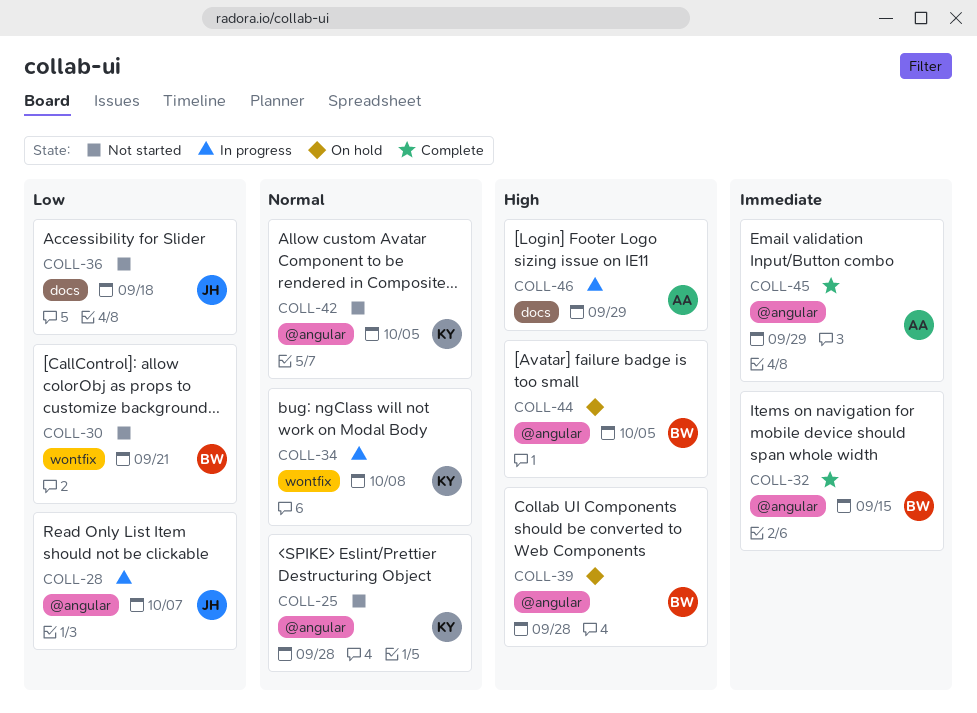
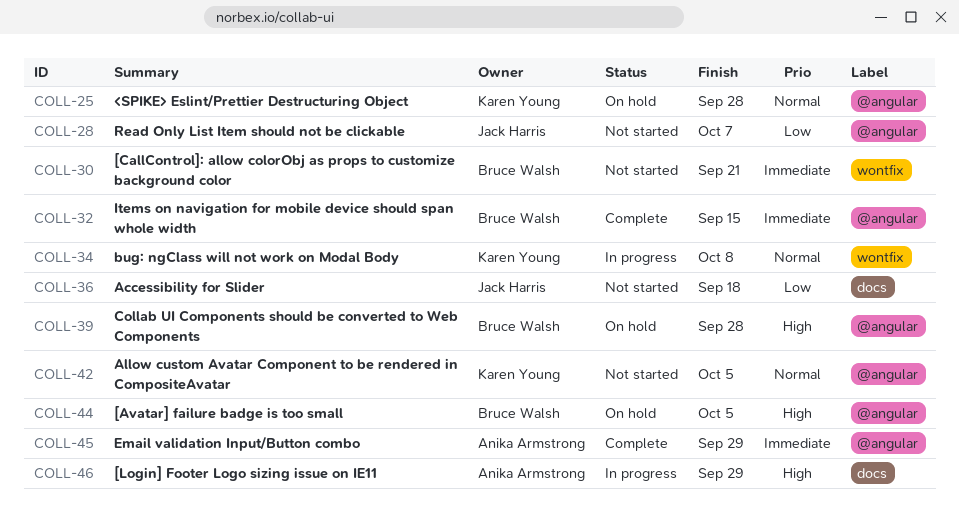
COLL-25, status: Not started -> On hold
COLL-28, status: In progress -> Not started
COLL-30, priority: Low -> Immediate

